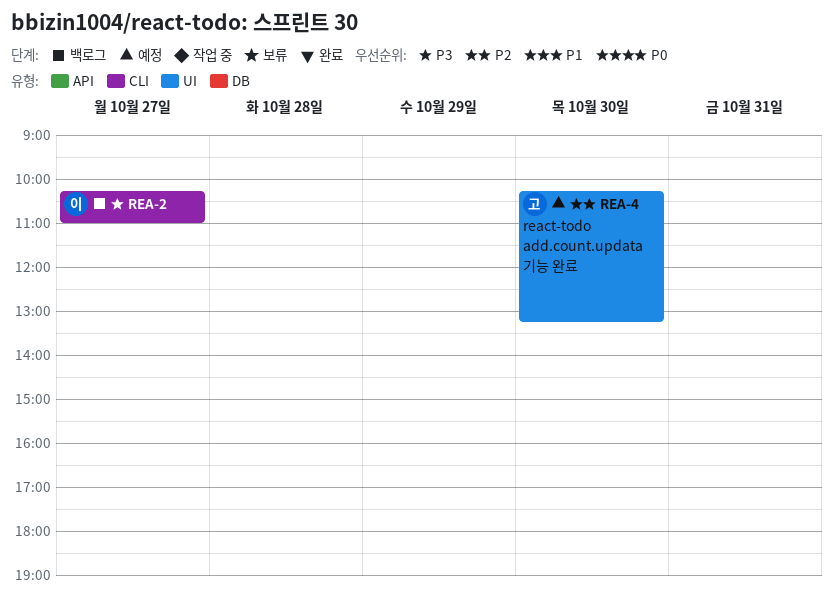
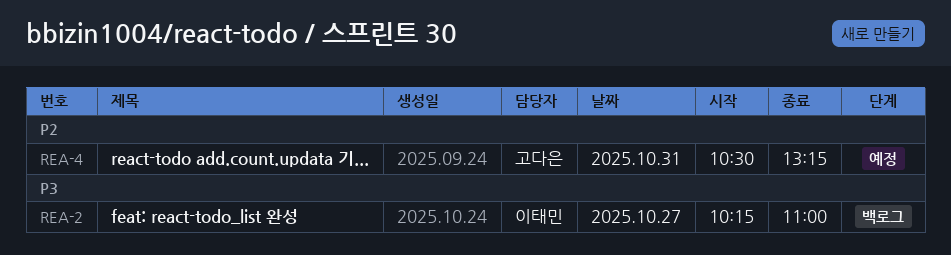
REA-4, day: Oct 30 -> Oct 31
REA-4, begins: 10:15 -> 10:30

